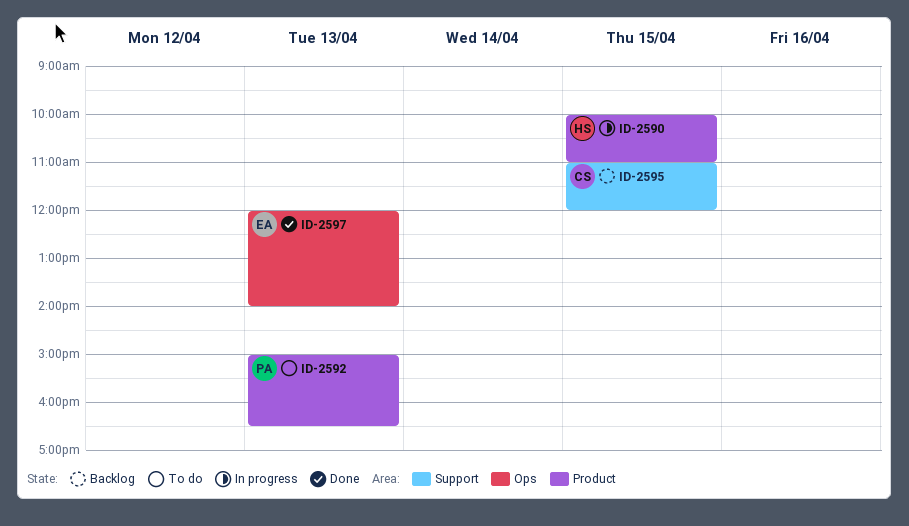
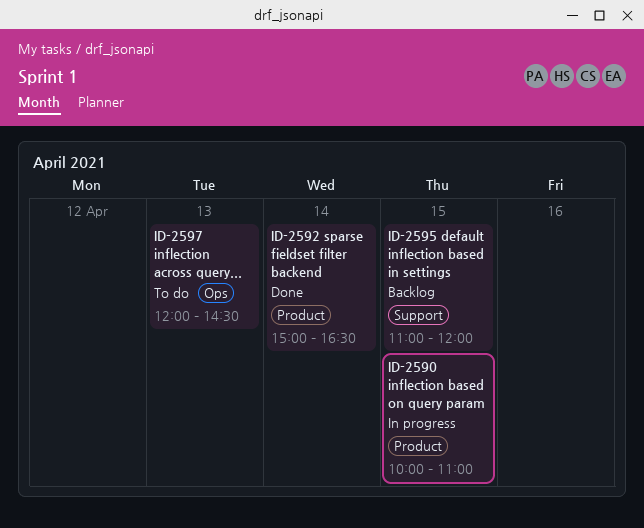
ID-2592, status: To do -> Done
ID-2592, day: Apr 13 -> Apr 14
ID-2597, status: Done -> To do
ID-2597, ends: 14:00 -> 14:30

